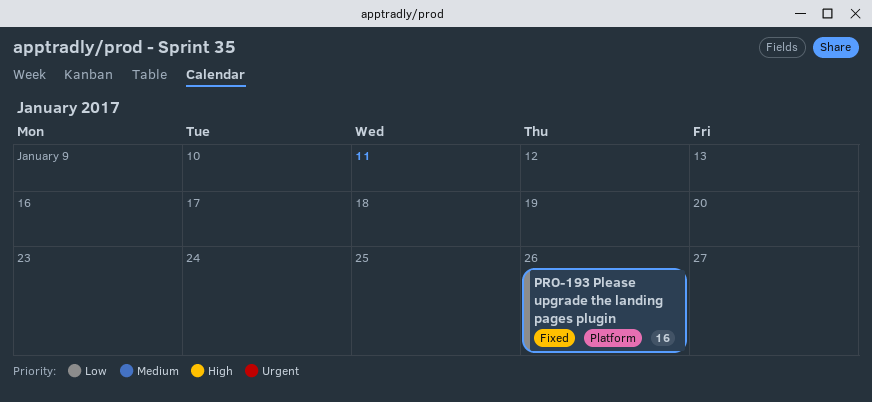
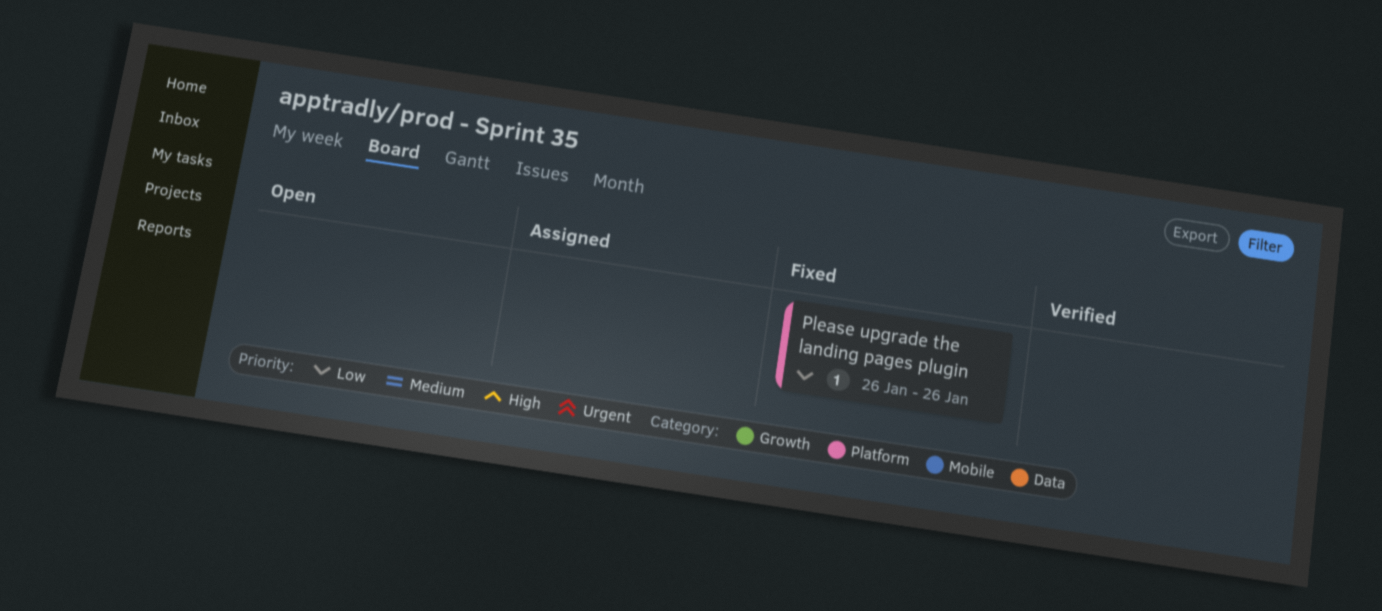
Please upgrade the landing pages plugin, estimate: 16 -> 1

